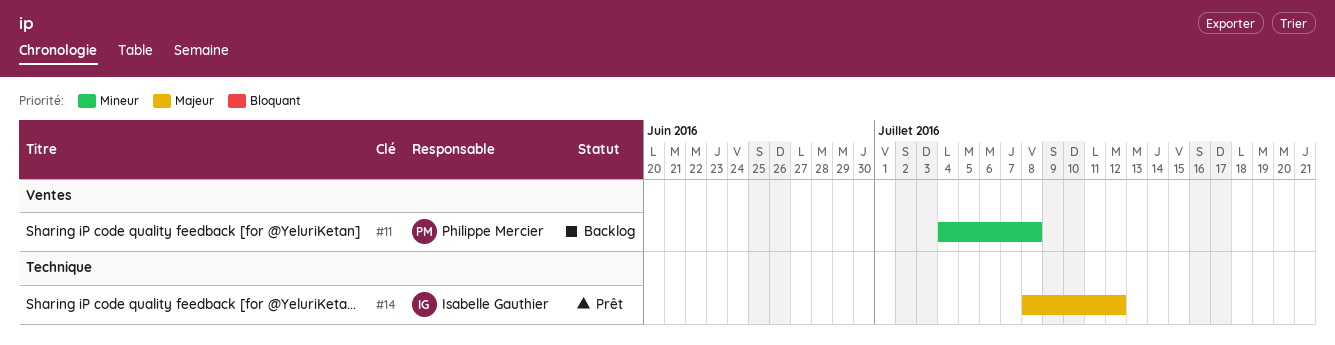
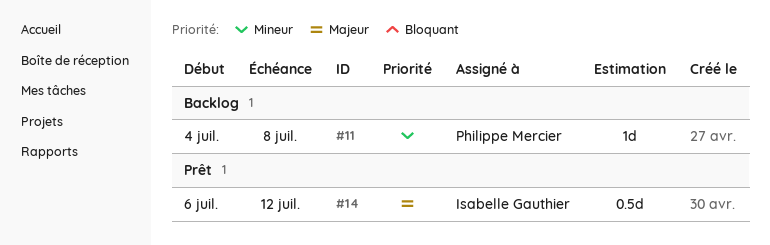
#14, start: Jul 8 -> Jul 6

